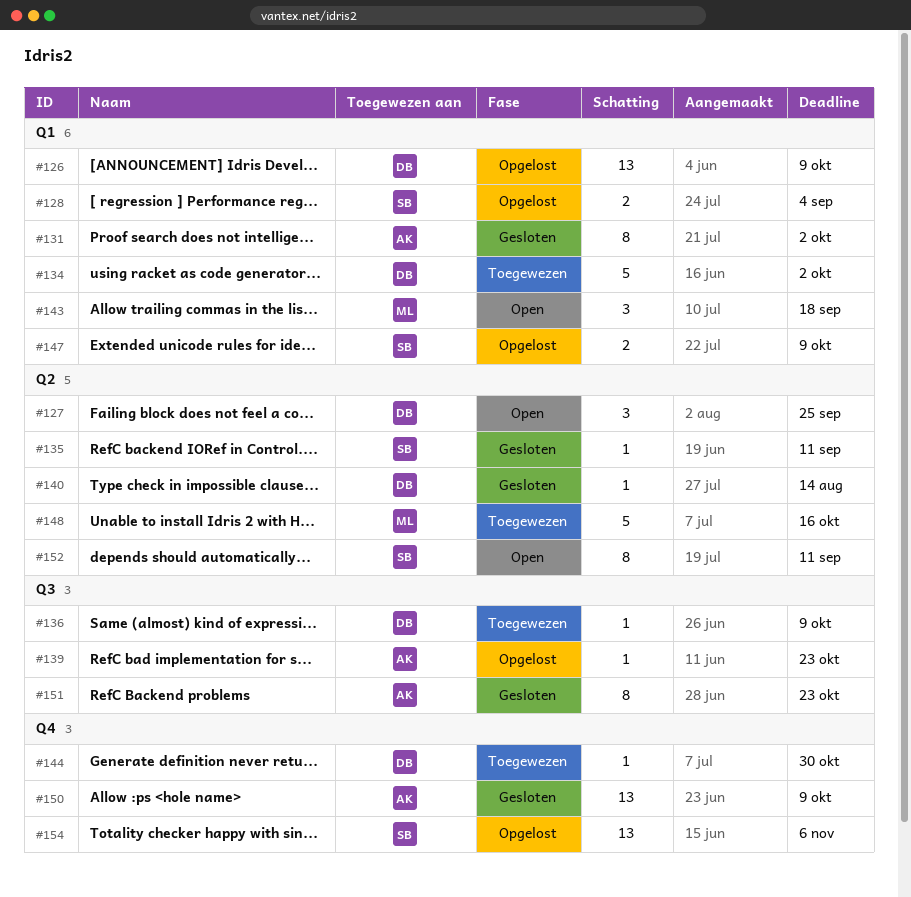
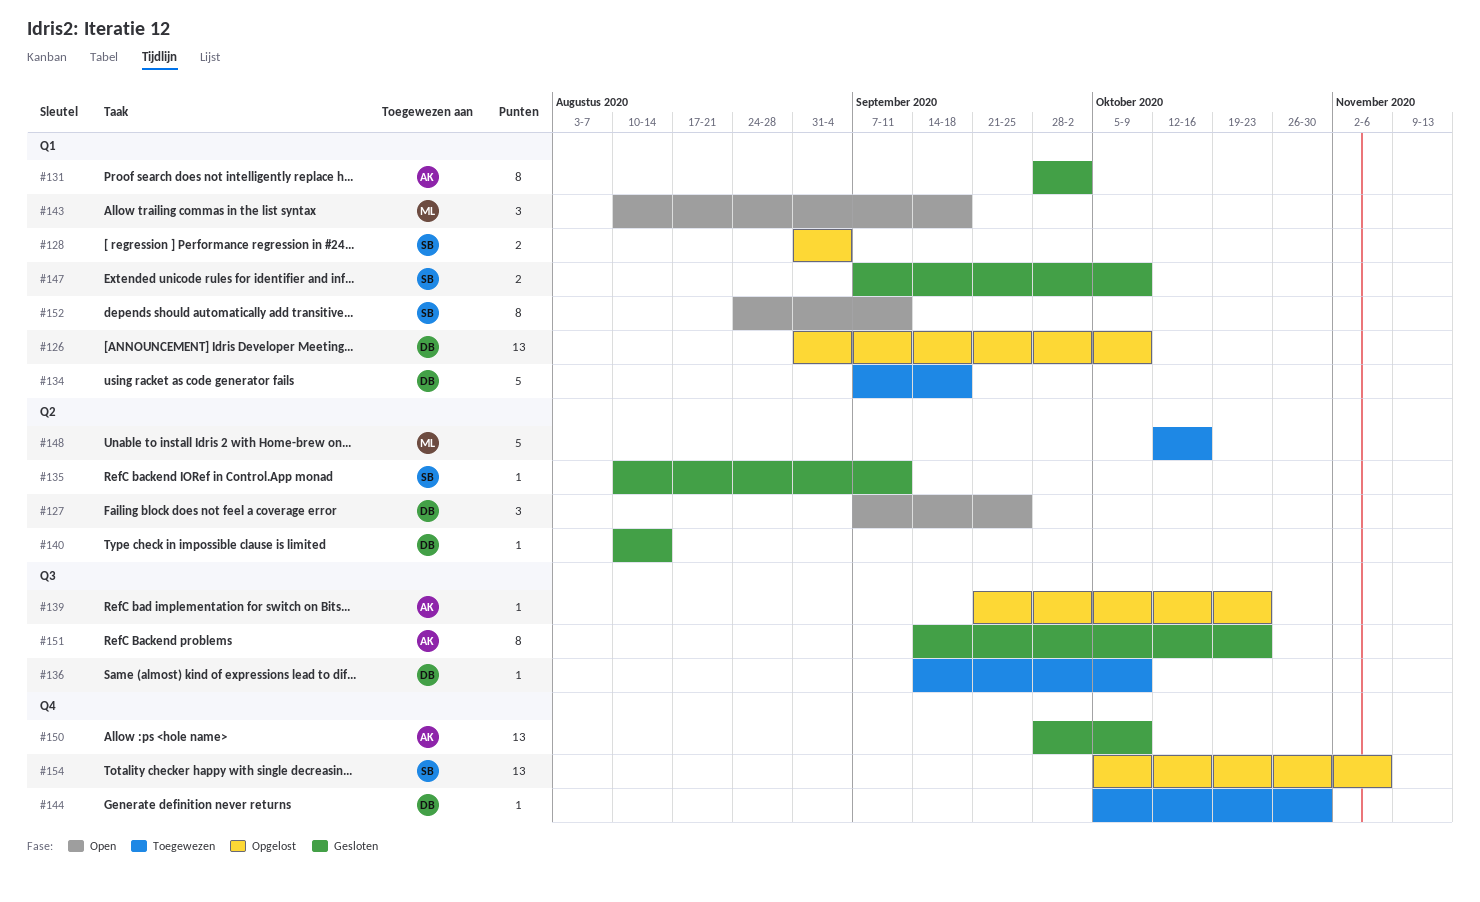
#134, due: Oct 2 -> Sep 18
#147, status: Opgelost -> Gesloten
#152, label: Q2 -> Q1

